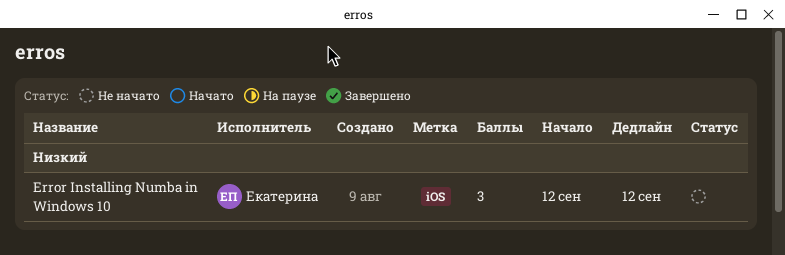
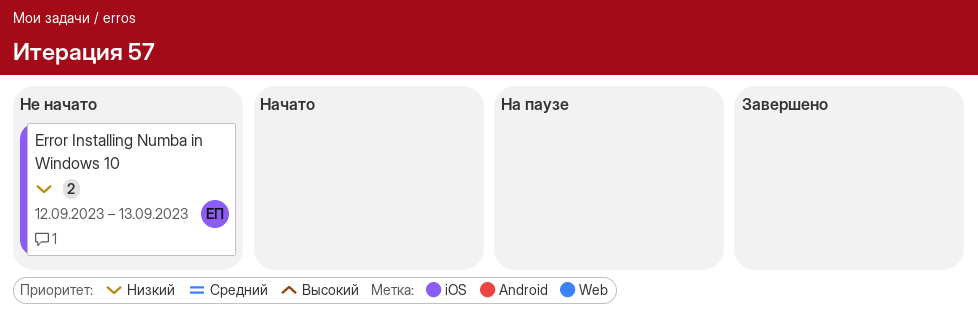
Error Installing Numba in Windows 10, estimate: 3 -> 2
Error Installing Numba in Windows 10, due: Sep 12 -> Sep 13

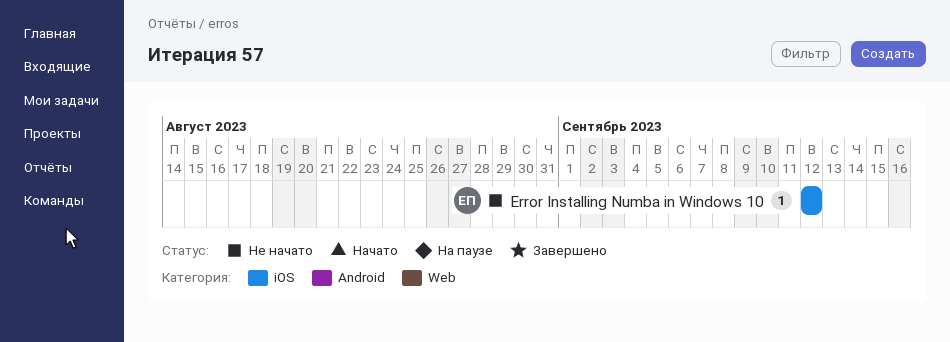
Error Installing Numba in Windows 10, estimate: 2 -> 1
Error Installing Numba in Windows 10, due: Sep 13 -> Sep 12

